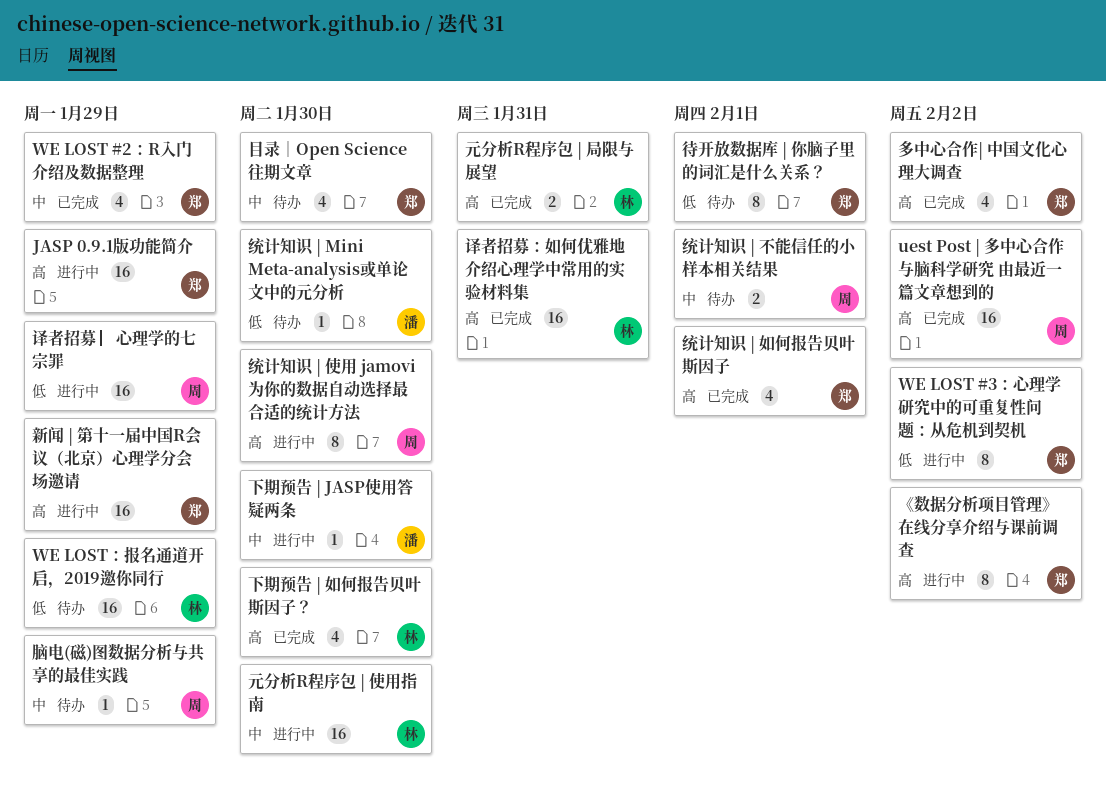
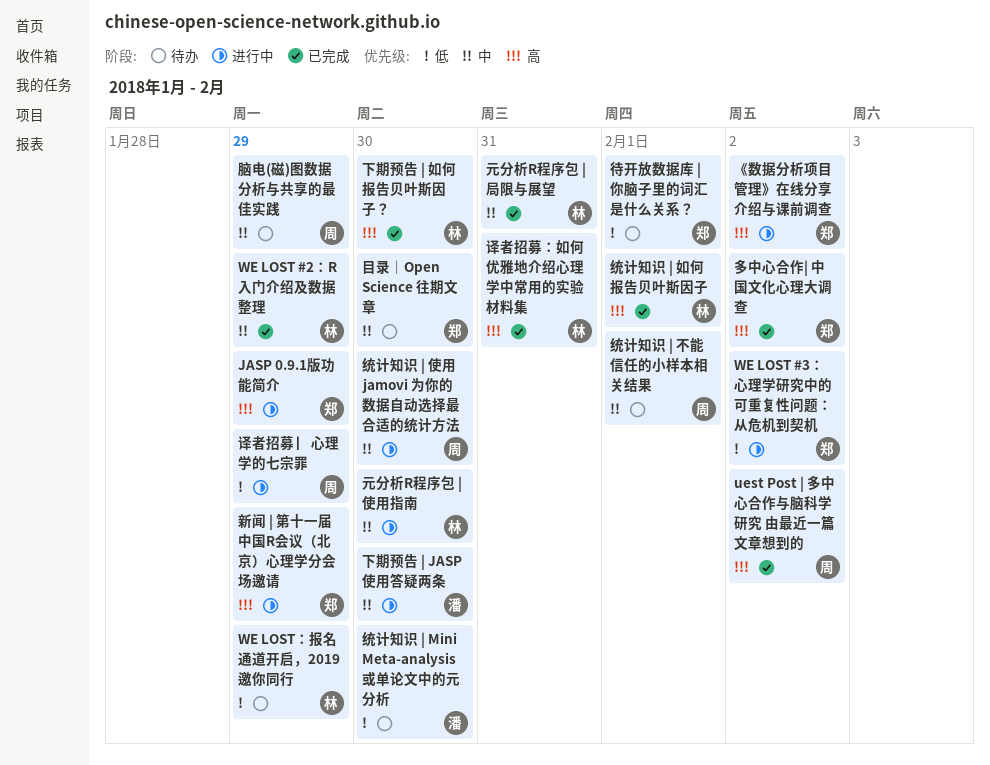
WE LOST #2：R入门介绍及数据整理, owner: 郑 -> 林
元分析R程序包 | 局限与展望, priority: 高 -> 中
统计知识 | 使用 jamovi 为你的数据自动选择最合适的统计方法, priority: 高 -> 中
统计知识 | 如何报告贝叶斯因子, owner: 郑 -> 林

